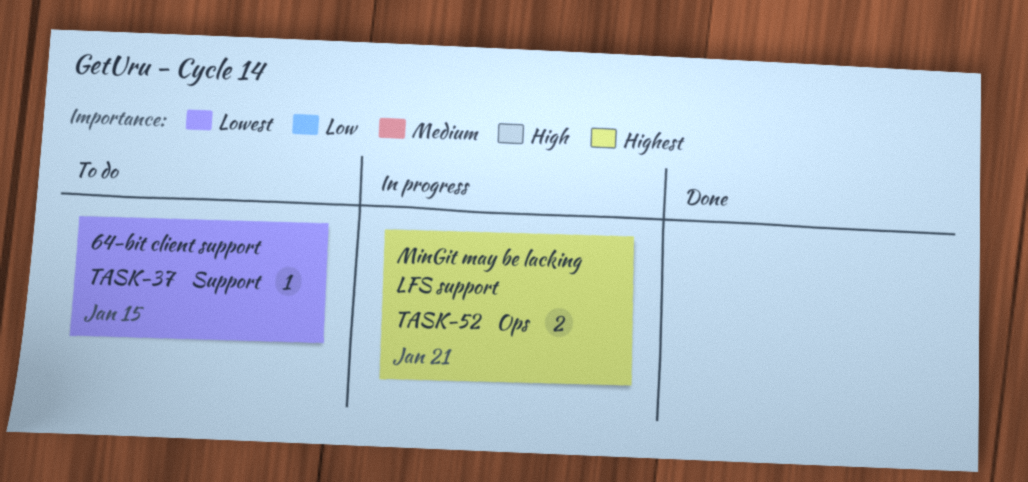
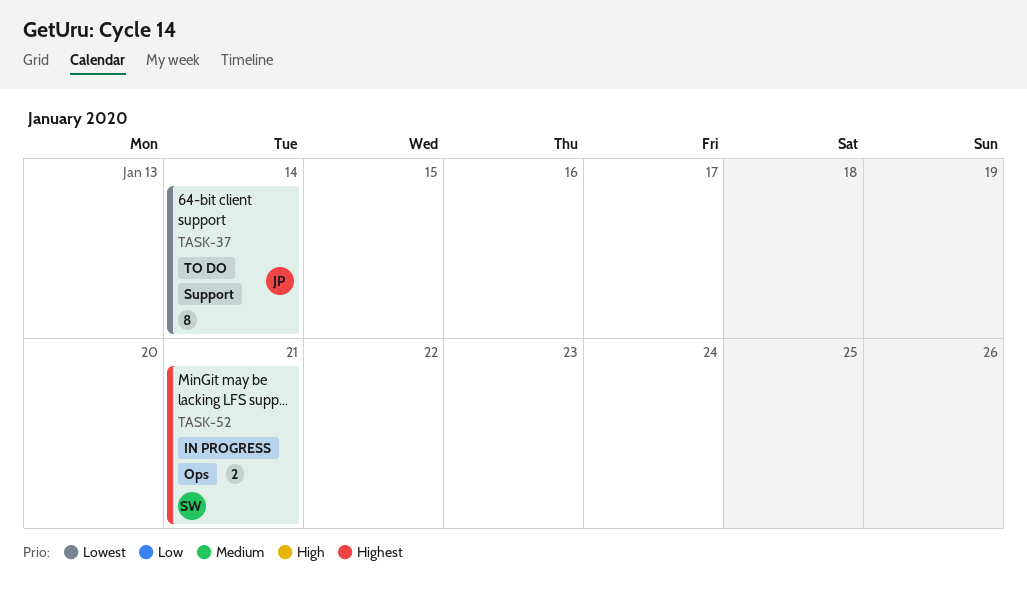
TASK-37, estimate: 1 -> 8
TASK-37, due: Jan 15 -> Jan 14

